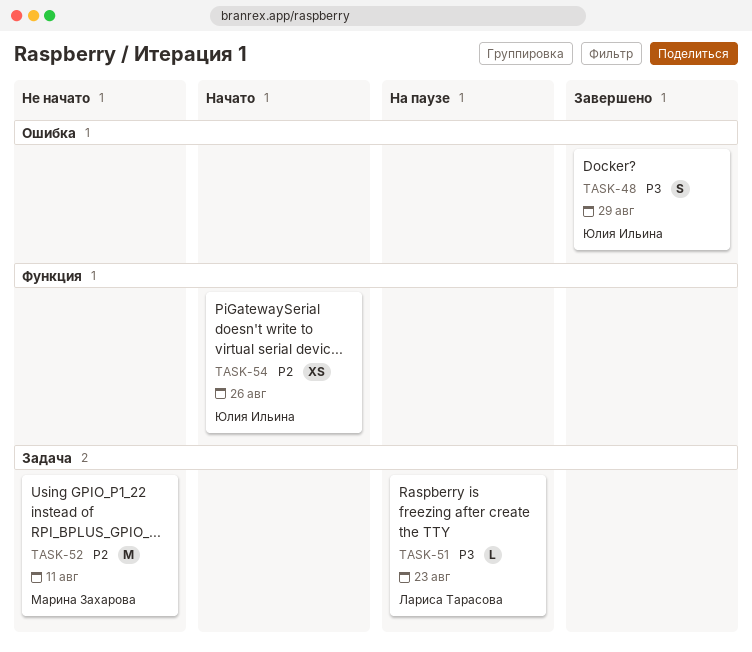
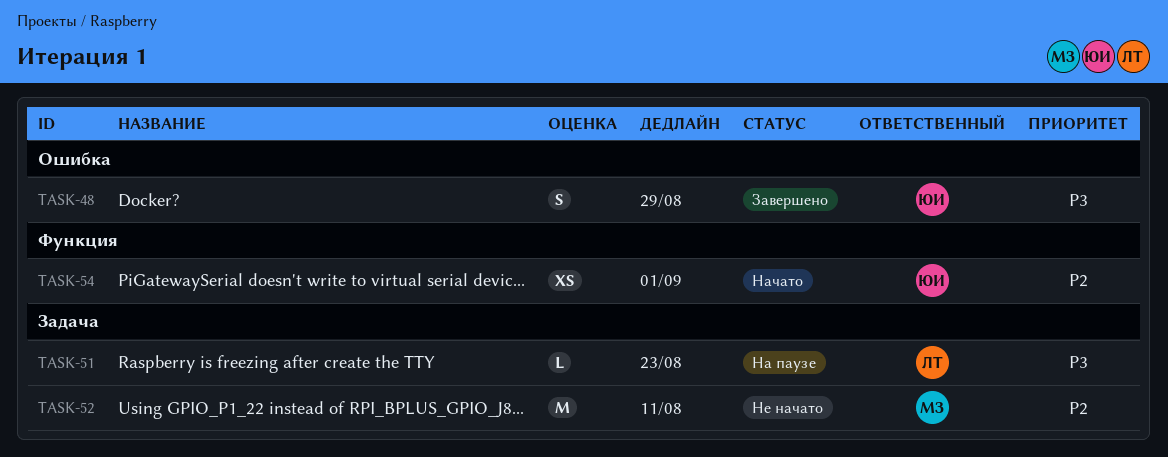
TASK-54, due: Aug 26 -> Sep 1

